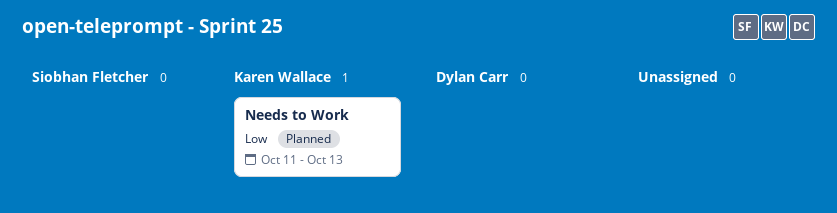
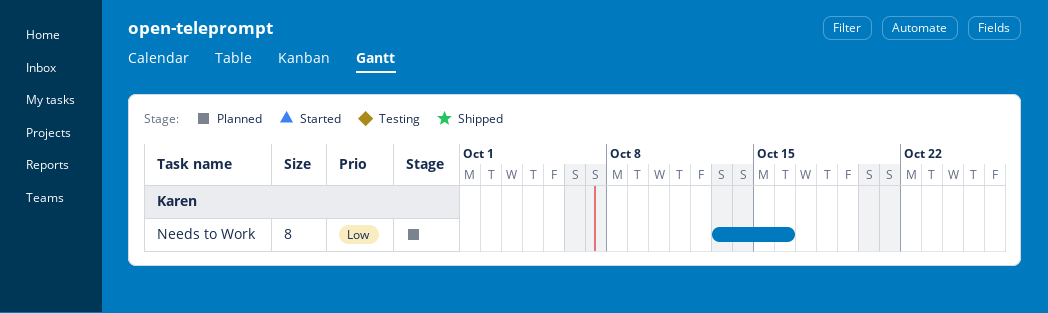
Needs to Work, start: Oct 11 -> Oct 13
Needs to Work, due: Oct 13 -> Oct 16

